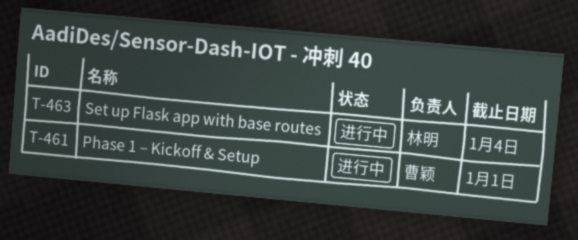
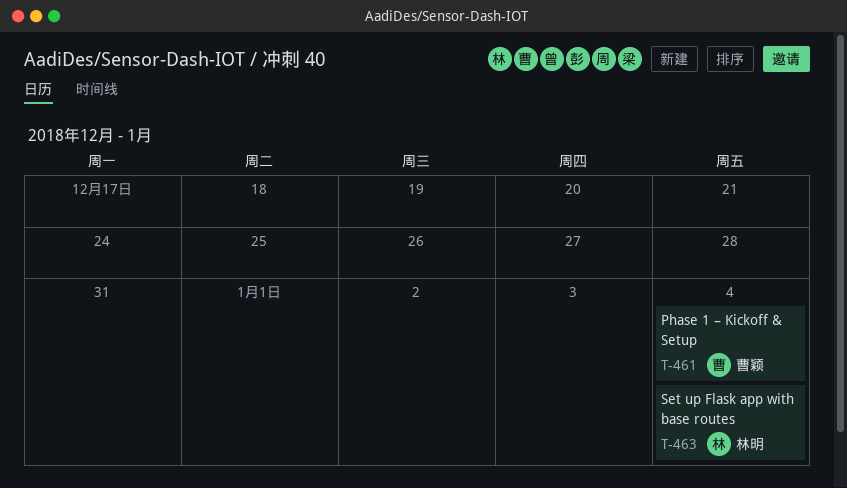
T-461, due: Jan 1 -> Jan 4

